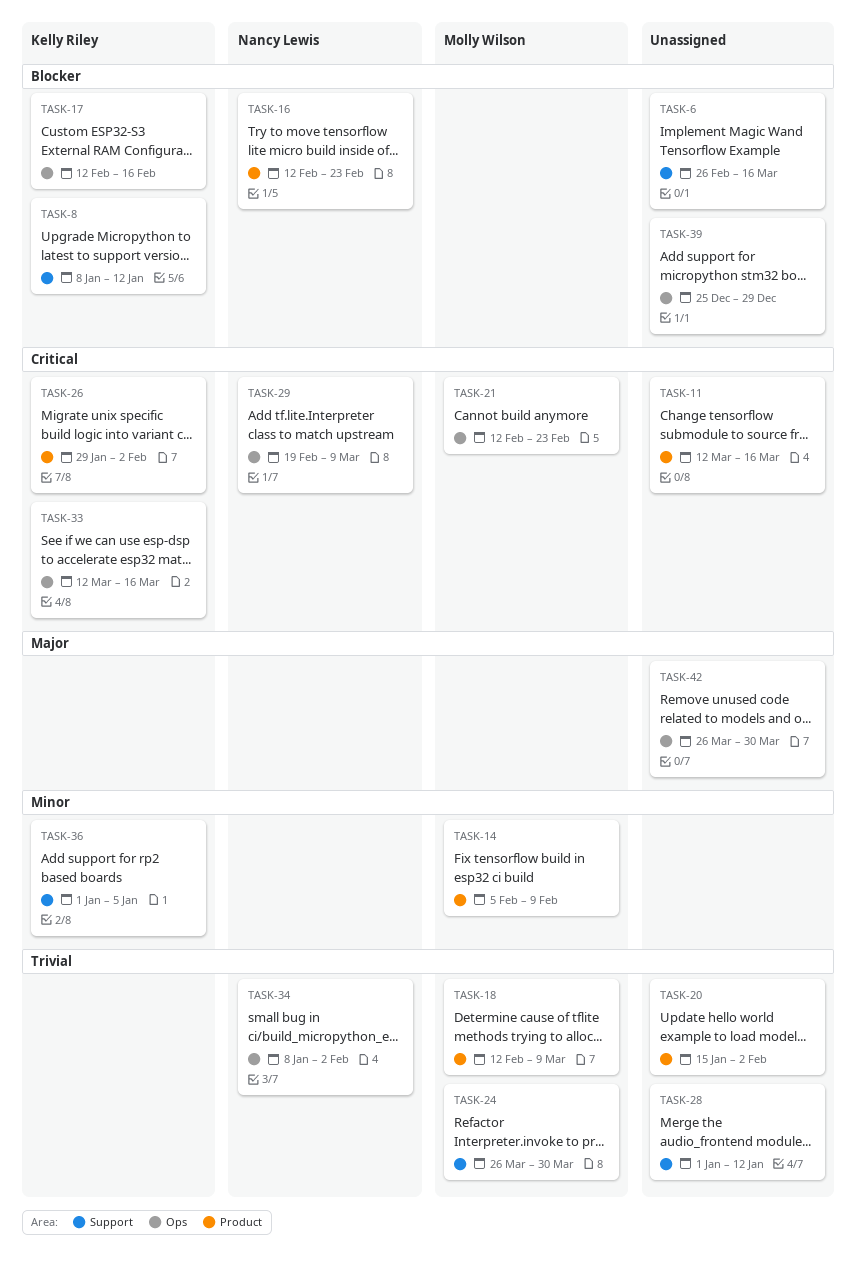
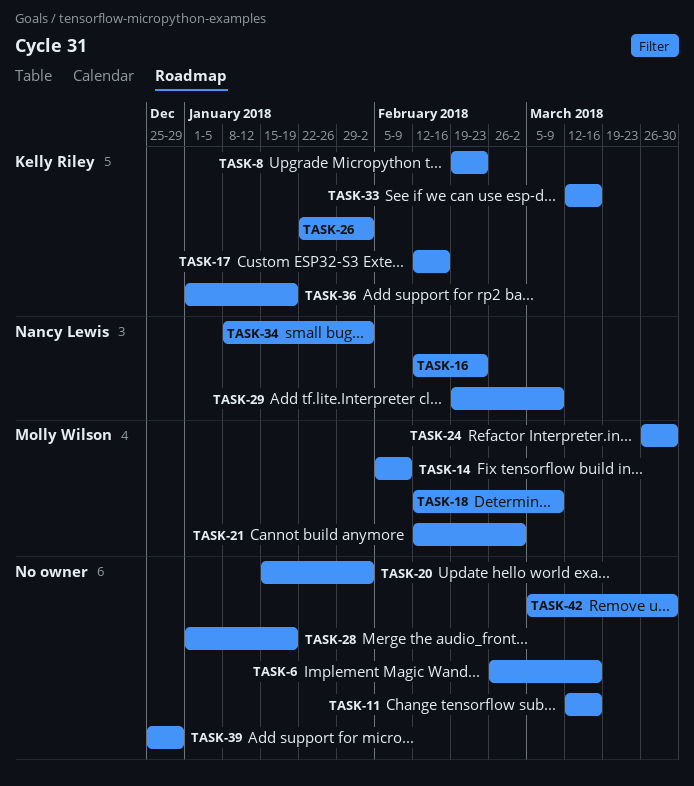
TASK-8, start: Jan 8 -> Feb 19
TASK-8, due: Jan 12 -> Feb 23
TASK-21, due: Feb 23 -> Mar 2
TASK-26, start: Jan 29 -> Jan 22
TASK-28, due: Jan 12 -> Jan 19
TASK-36, due: Jan 5 -> Jan 19
TASK-42, start: Mar 26 -> Mar 5

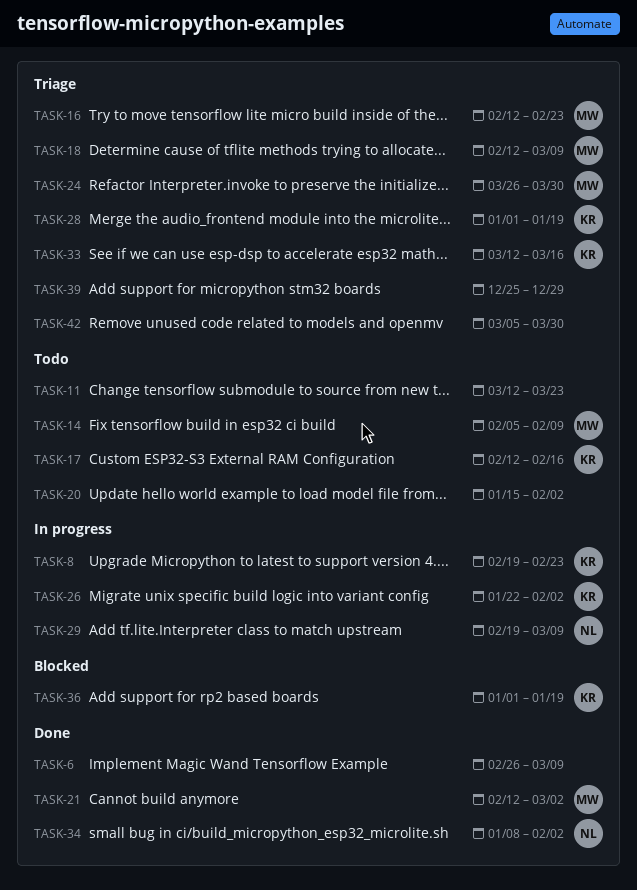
TASK-6, due: Mar 16 -> Mar 9
TASK-11, due: Mar 16 -> Mar 23
TASK-16, owner: Nancy Lewis -> Molly Wilson
TASK-28, owner: none -> Kelly Riley

